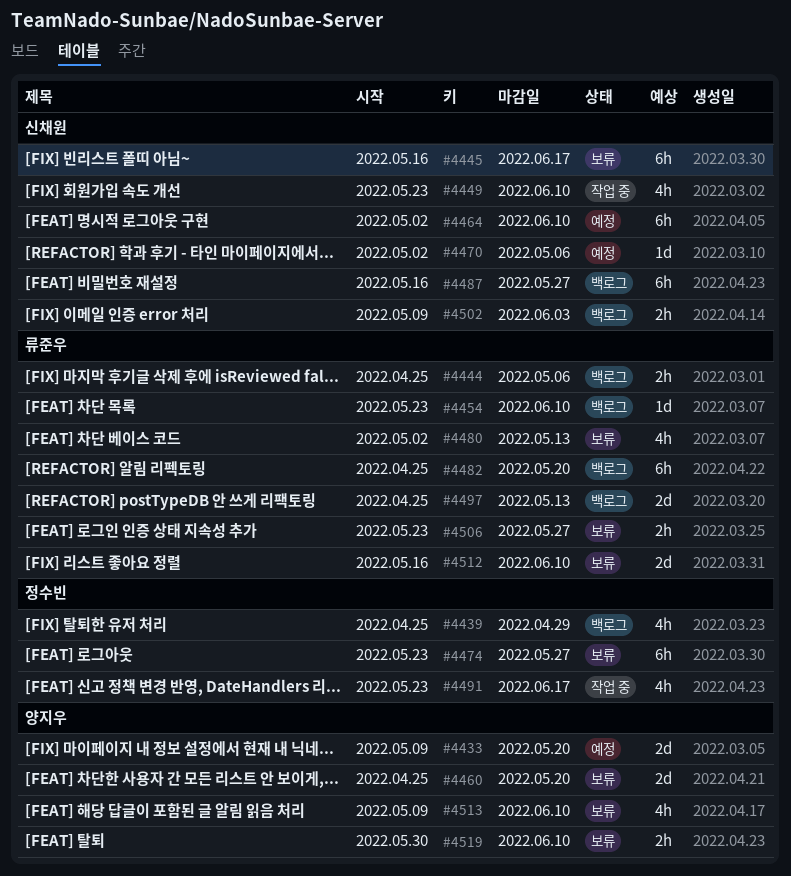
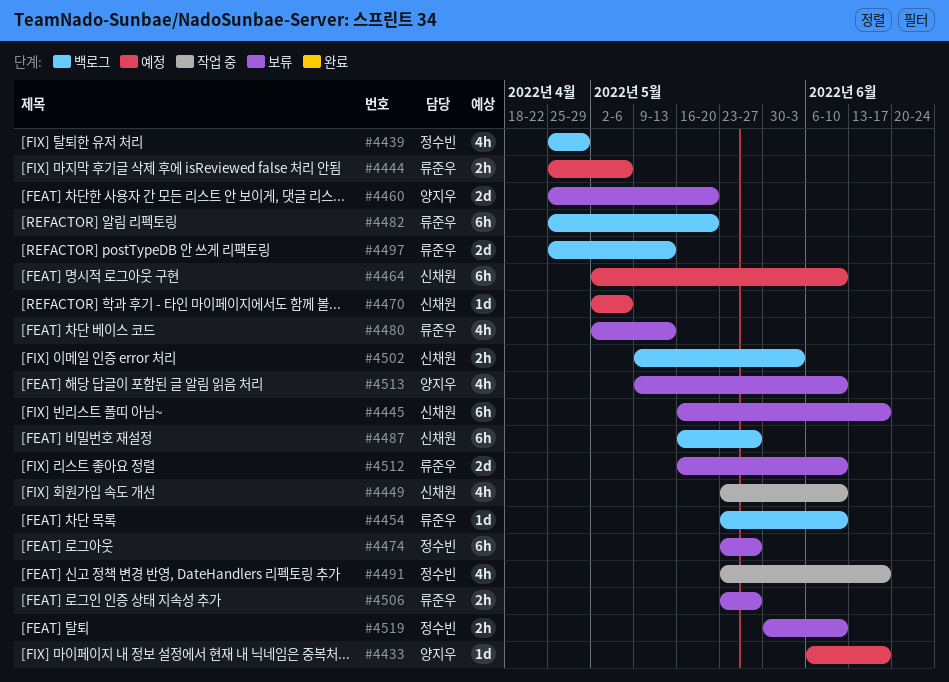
#4433, estimate: 2d -> 1d
#4433, start: May 9 -> Jun 6
#4433, due: May 20 -> Jun 17
#4444, status: 백로그 -> 예정
#4519, owner: 양지우 -> 정수빈

